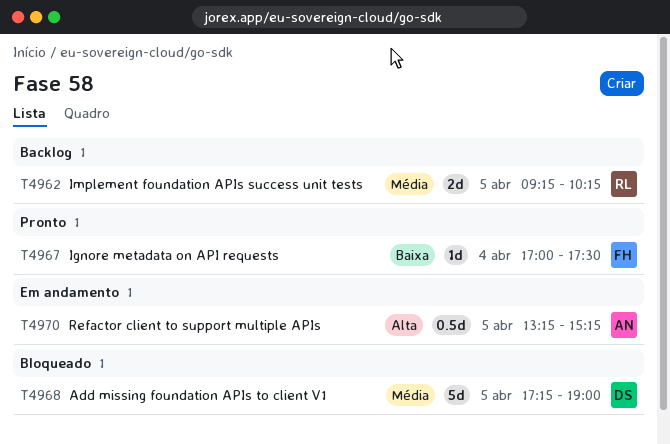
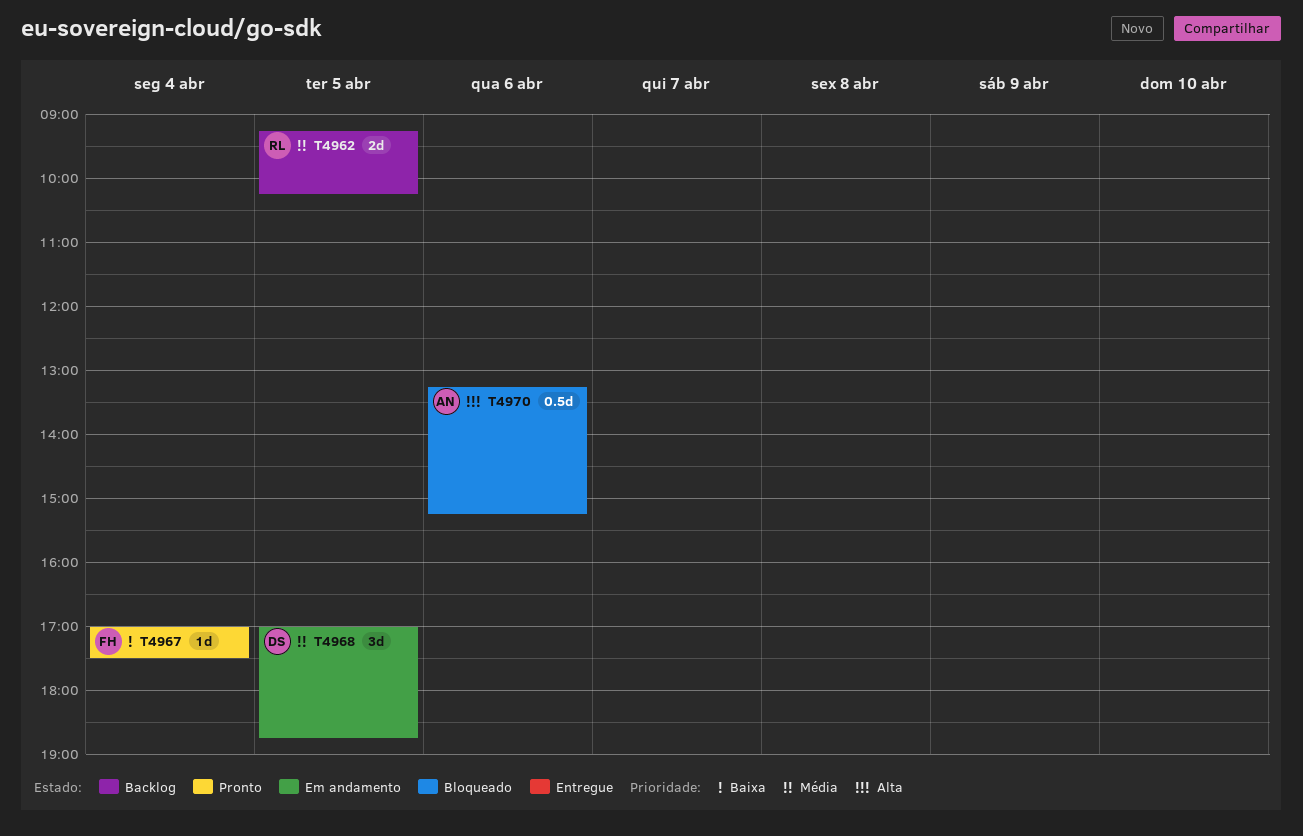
T4968, status: Bloqueado -> Em andamento
T4968, estimate: 5d -> 3d
T4968, begins: 17:15 -> 17:00
T4968, ends: 19:00 -> 18:45
T4970, status: Em andamento -> Bloqueado
T4970, day: Apr 5 -> Apr 6

